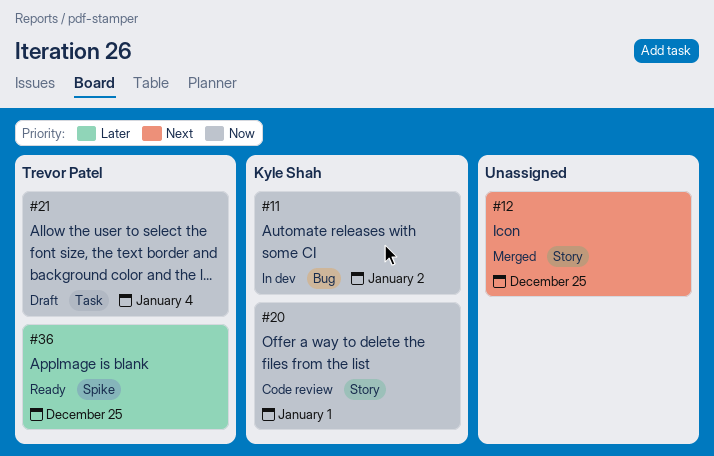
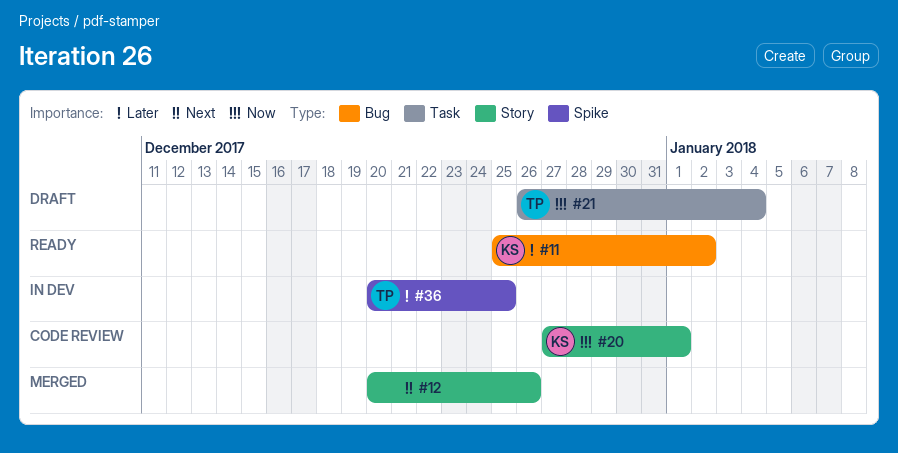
#11, status: In dev -> Ready
#11, priority: Now -> Later
#12, due: Dec 25 -> Dec 26
#36, status: Ready -> In dev

